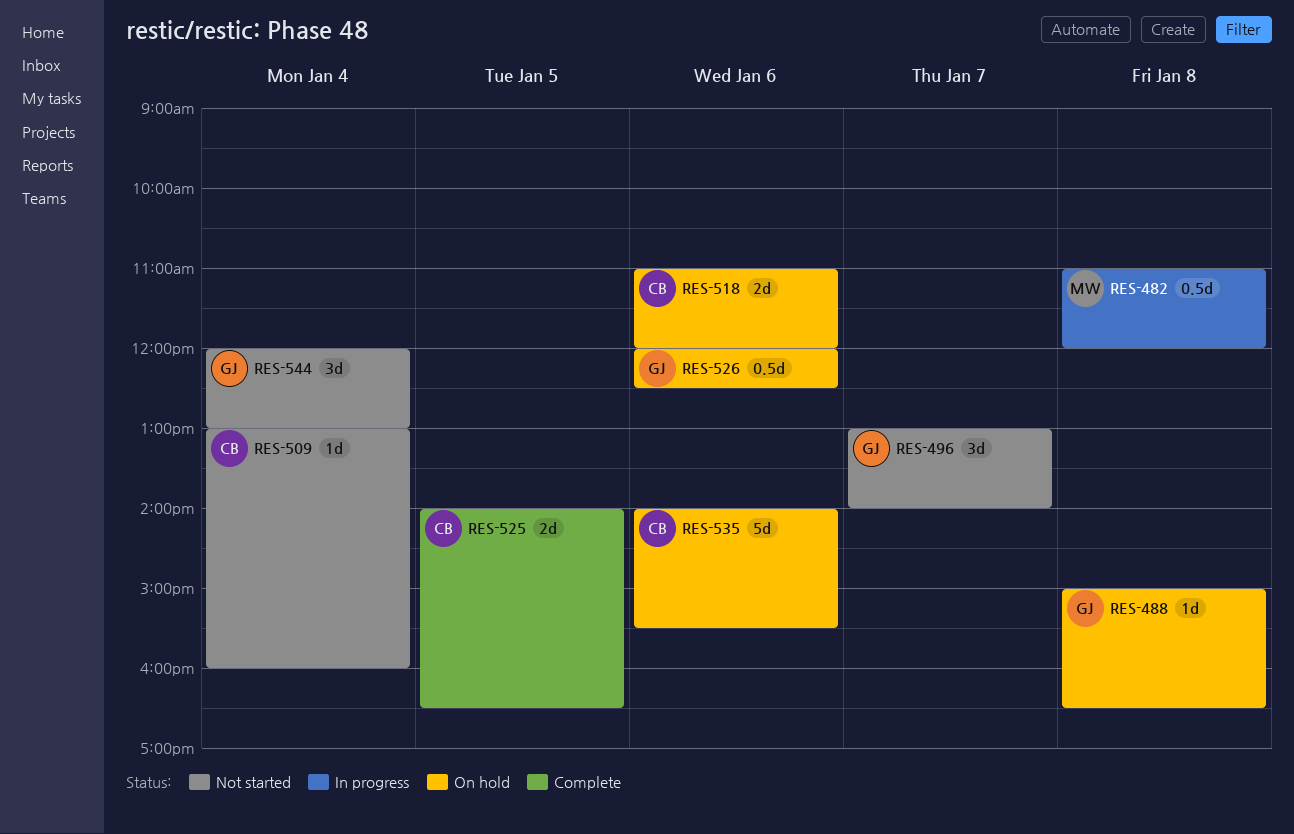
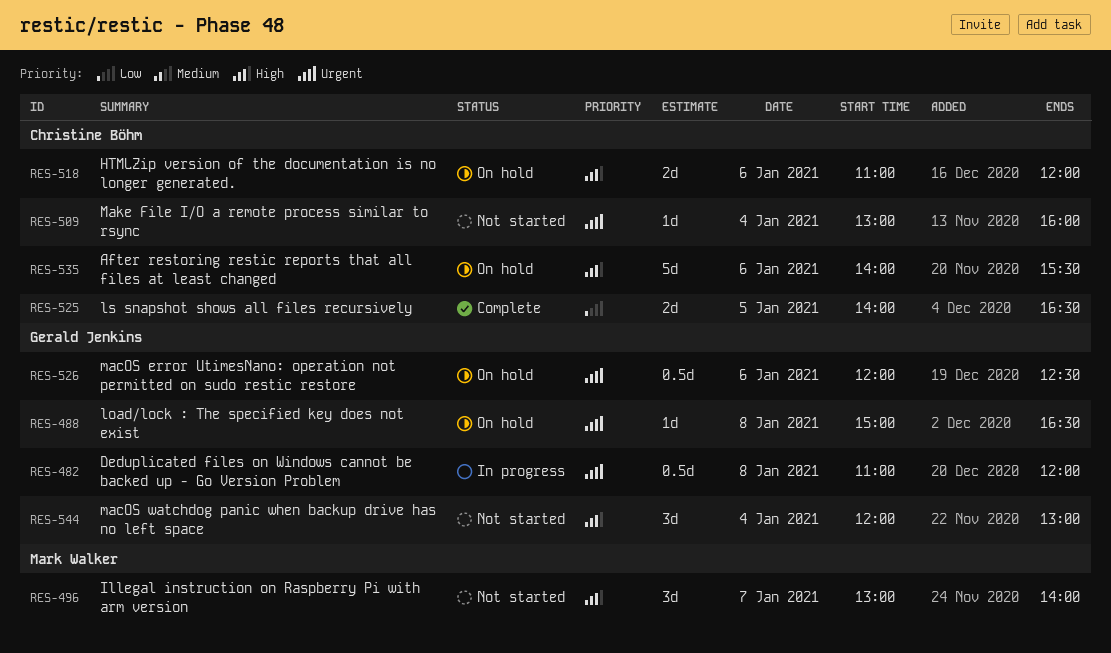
RES-482, owner: Mark Walker -> Gerald Jenkins
RES-496, owner: Gerald Jenkins -> Mark Walker

